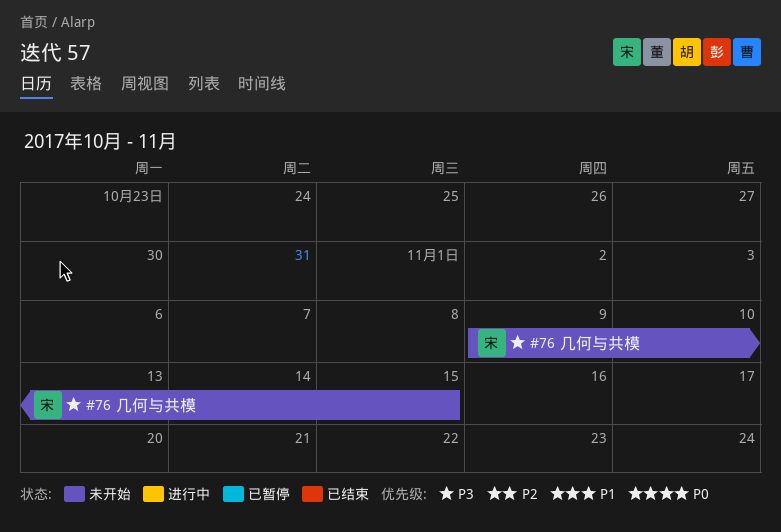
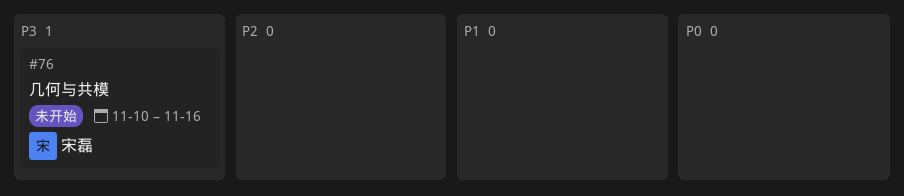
#76, start: Nov 9 -> Nov 10
#76, due: Nov 15 -> Nov 16

